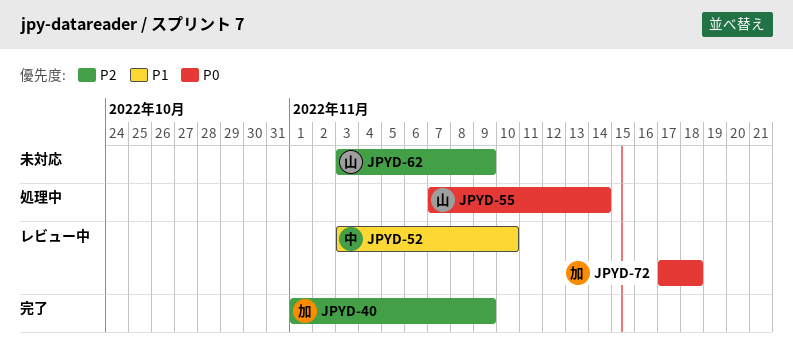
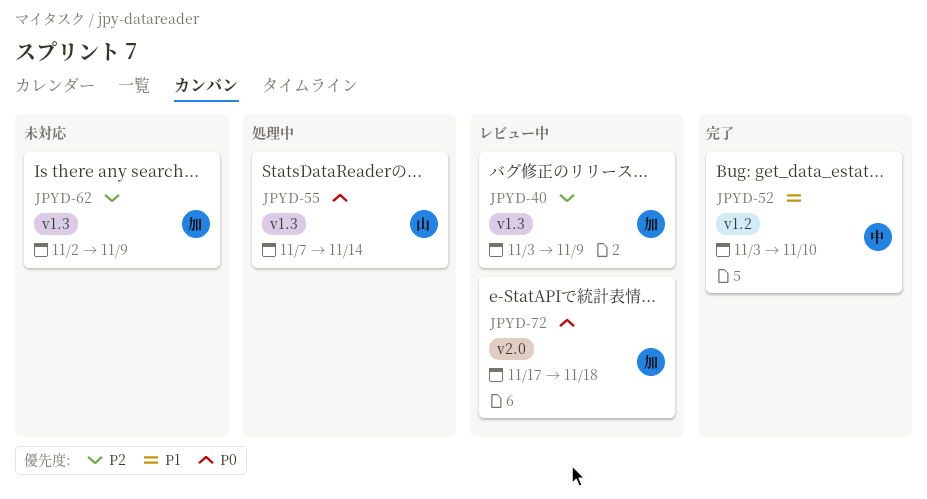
JPYD-40, status: 完了 -> レビュー中
JPYD-40, start: Nov 1 -> Nov 3
JPYD-52, status: レビュー中 -> 完了
JPYD-62, owner: 山 -> 加
JPYD-62, start: Nov 3 -> Nov 2

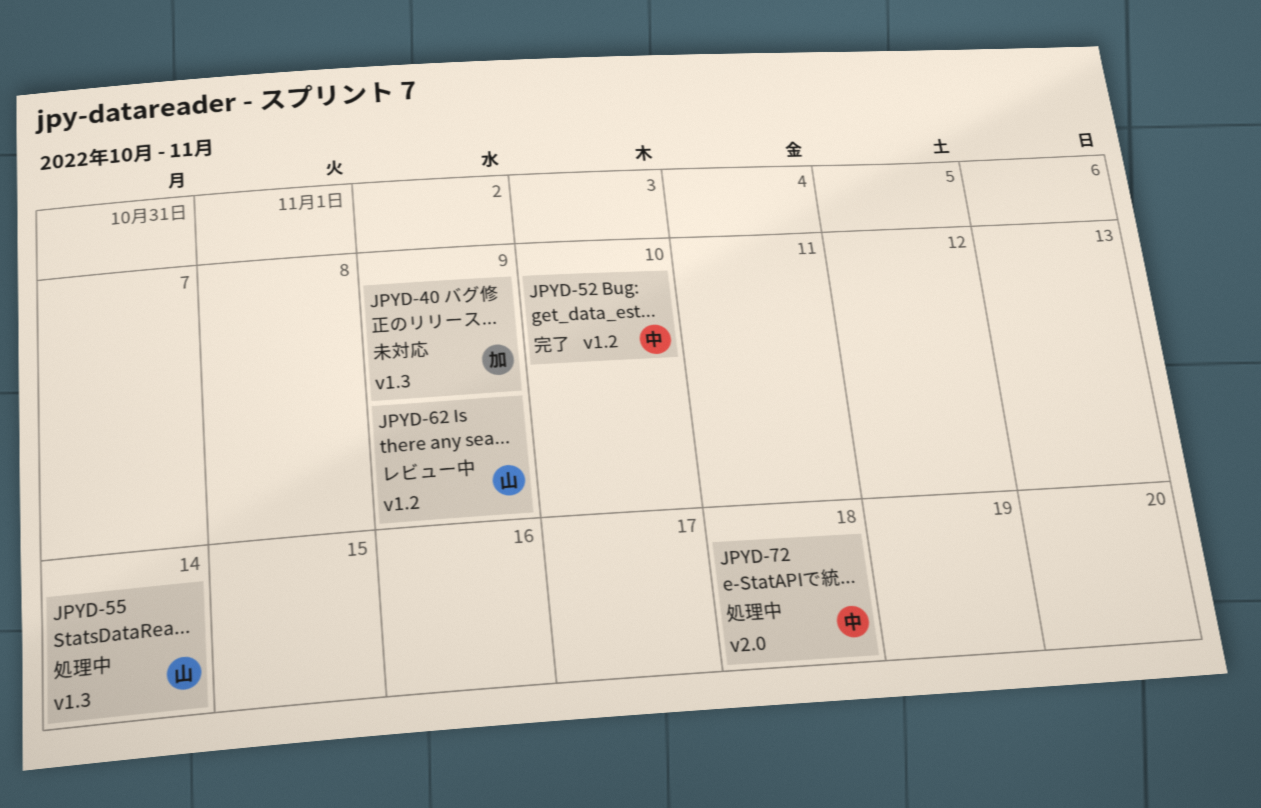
JPYD-40, status: レビュー中 -> 未対応
JPYD-62, status: 未対応 -> レビュー中
JPYD-62, owner: 加 -> 山
JPYD-62, label: v1.3 -> v1.2
JPYD-72, status: レビュー中 -> 処理中
JPYD-72, owner: 加 -> 中

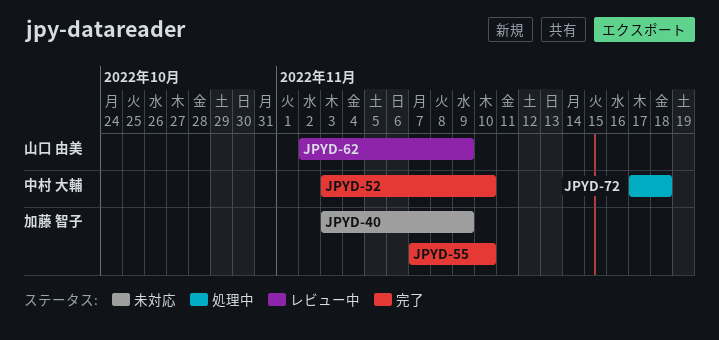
JPYD-55, status: 処理中 -> 完了
JPYD-55, owner: 山口 由美 -> 加藤 智子
JPYD-55, due: Nov 14 -> Nov 10

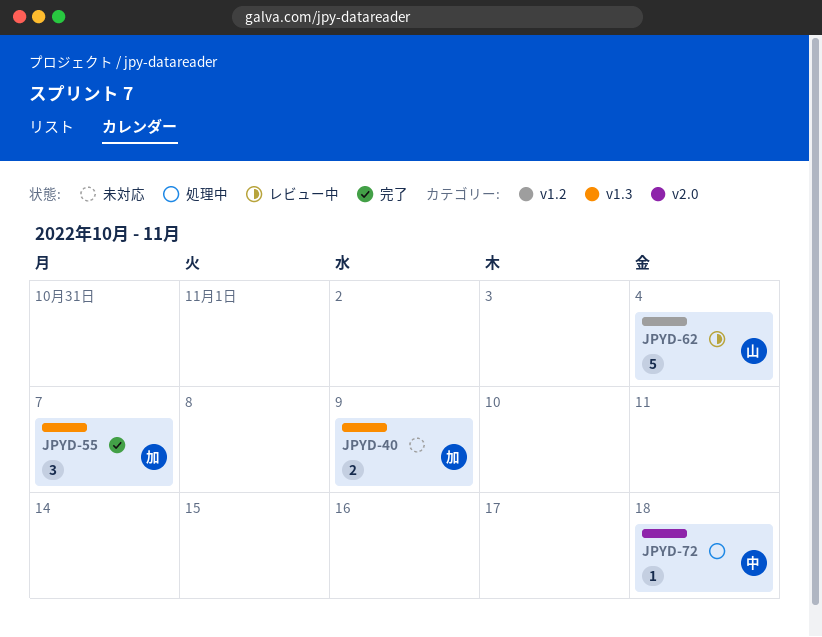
JPYD-52: present -> none
JPYD-55, due: Nov 10 -> Nov 7
JPYD-62, due: Nov 9 -> Nov 4

